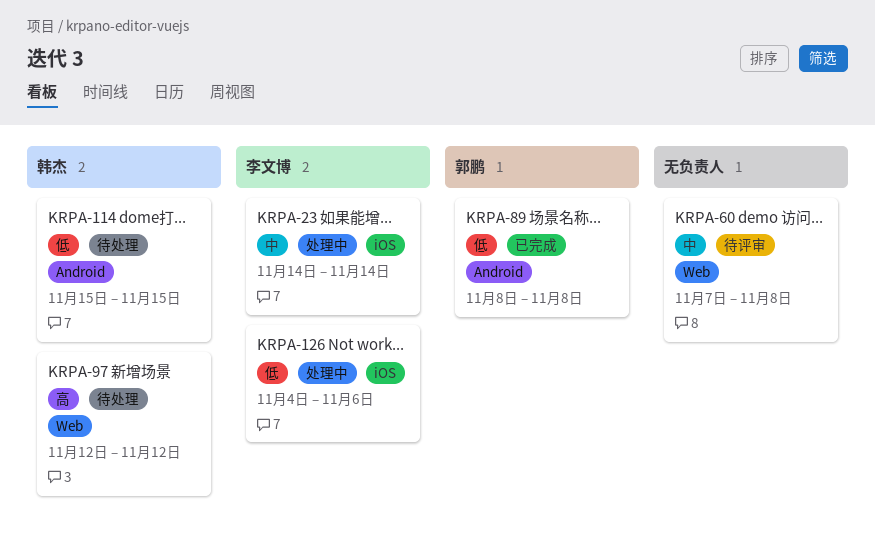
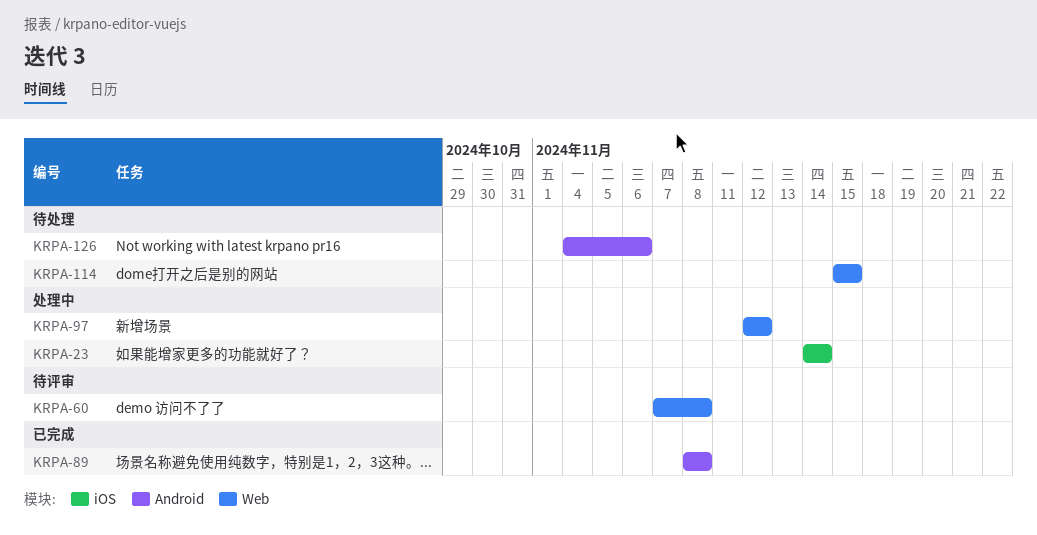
KRPA-97, status: 待处理 -> 处理中
KRPA-114, label: Android -> Web
KRPA-126, status: 处理中 -> 待处理
KRPA-126, label: iOS -> Android

